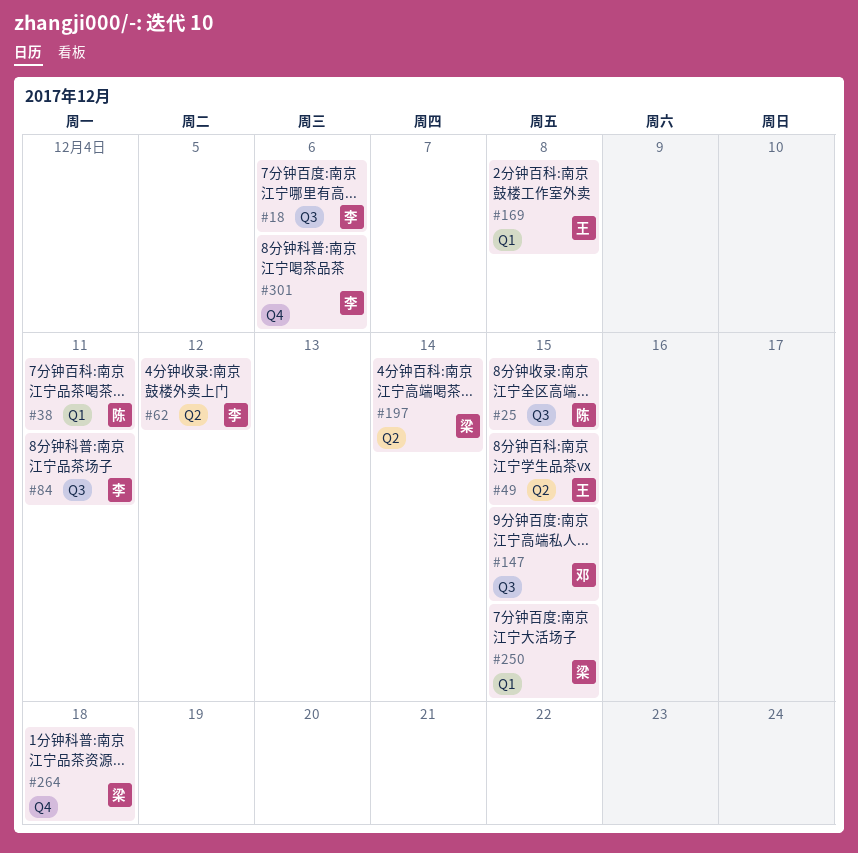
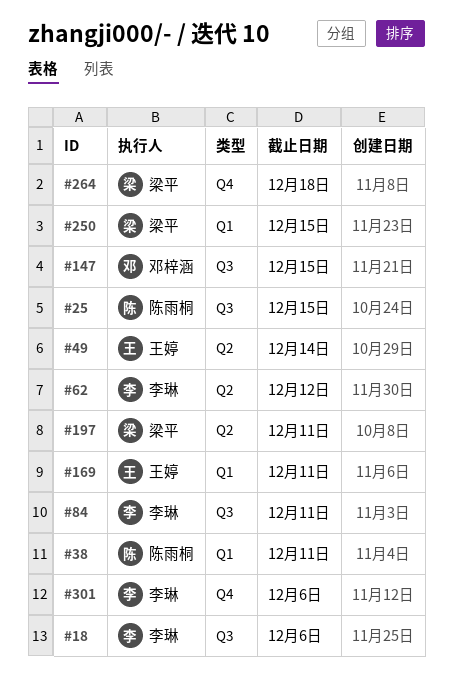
#49, due: Dec 15 -> Dec 14
#169, due: Dec 8 -> Dec 11
#197, due: Dec 14 -> Dec 11

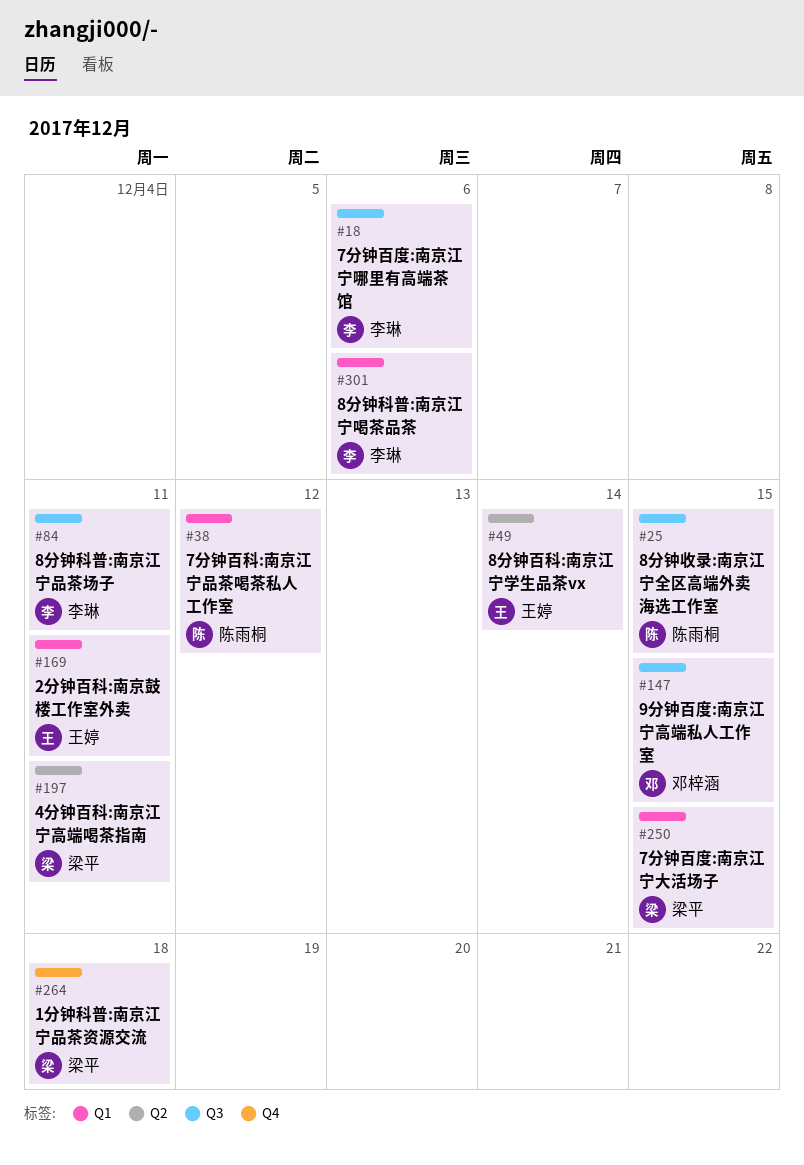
#38, due: Dec 11 -> Dec 12
#62: present -> none
#301, label: Q4 -> Q1

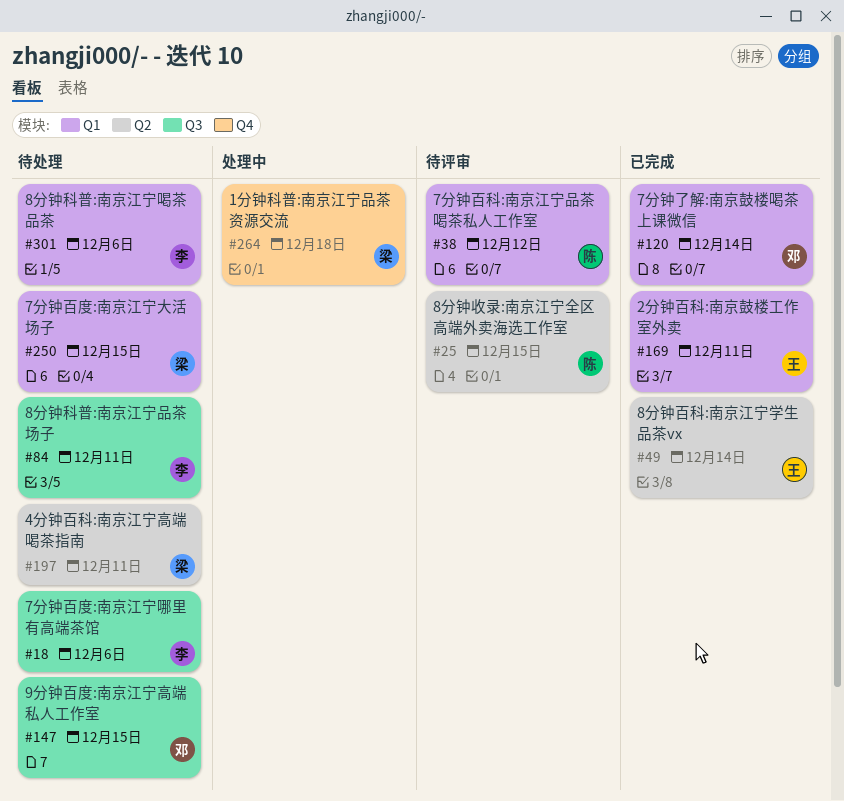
#25, label: Q3 -> Q2
#120: none -> present

